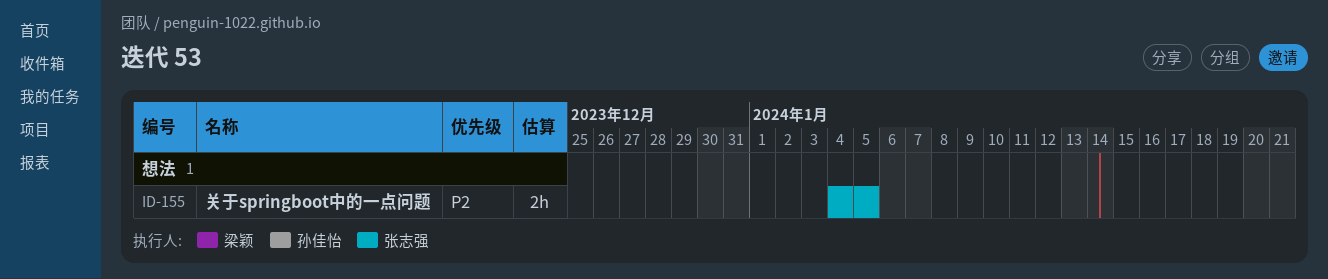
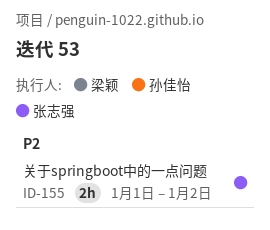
ID-155, start: Jan 4 -> Jan 1
ID-155, due: Jan 5 -> Jan 2

